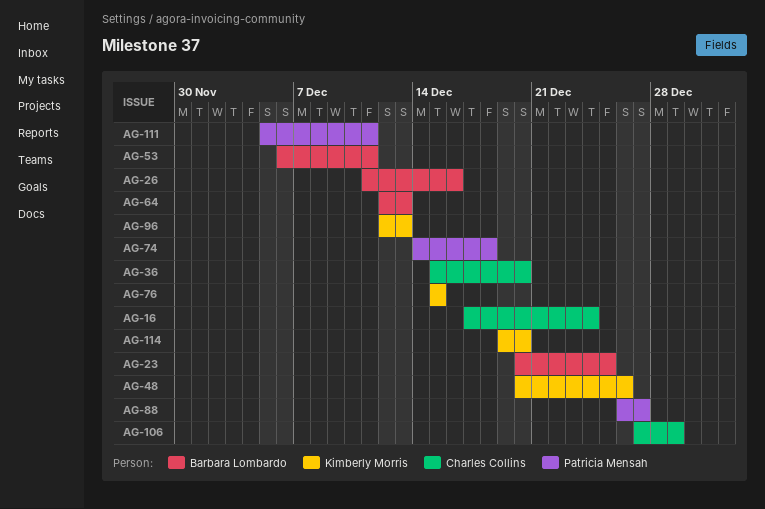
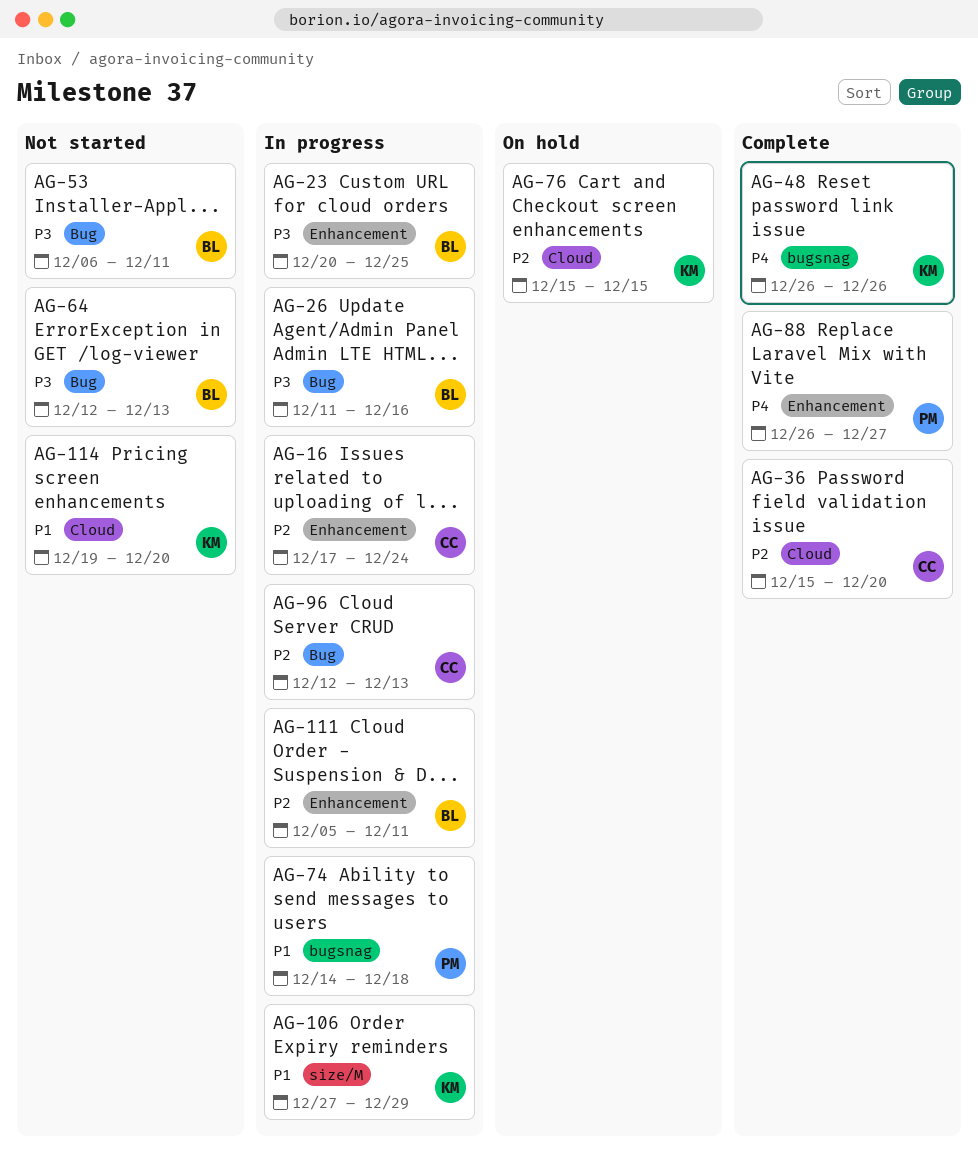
AG-48, start: Dec 20 -> Dec 26
AG-96, owner: Kimberly Morris -> Charles Collins
AG-106, owner: Charles Collins -> Kimberly Morris
AG-111, owner: Patricia Mensah -> Barbara Lombardo

